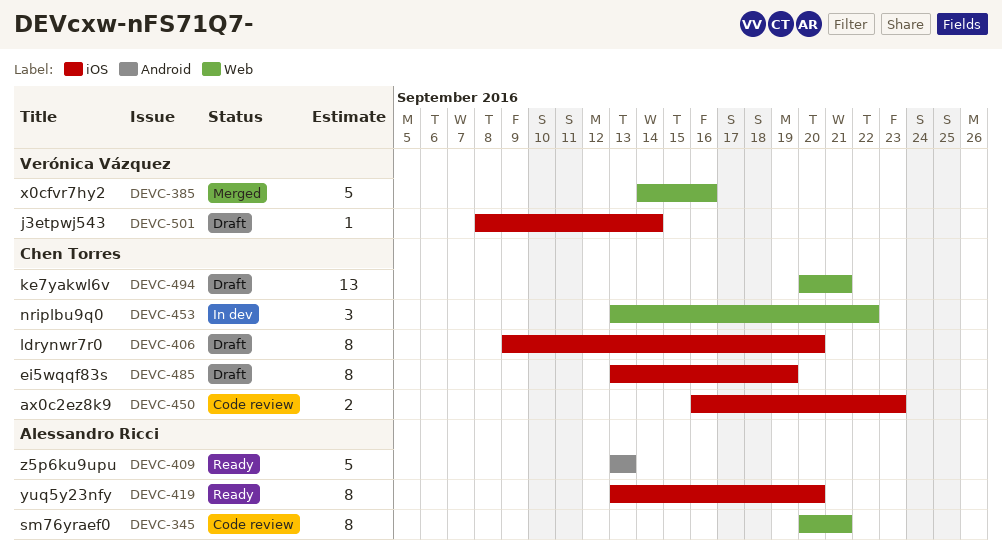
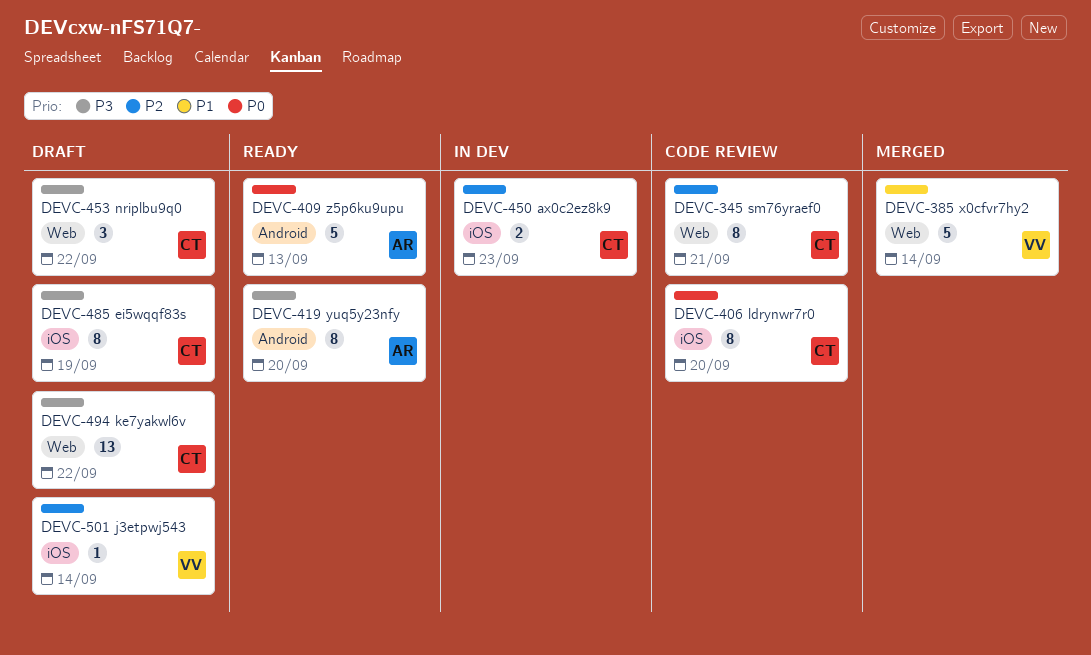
DEVC-345, owner: Alessandro Ricci -> Chen Torres
DEVC-385, due: Sep 16 -> Sep 14
DEVC-406, status: Draft -> Code review
DEVC-419, label: iOS -> Android
DEVC-450, status: Code review -> In dev
DEVC-453, status: In dev -> Draft
DEVC-494, due: Sep 21 -> Sep 22

